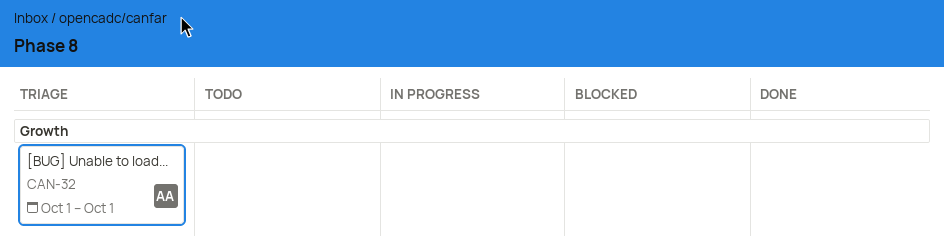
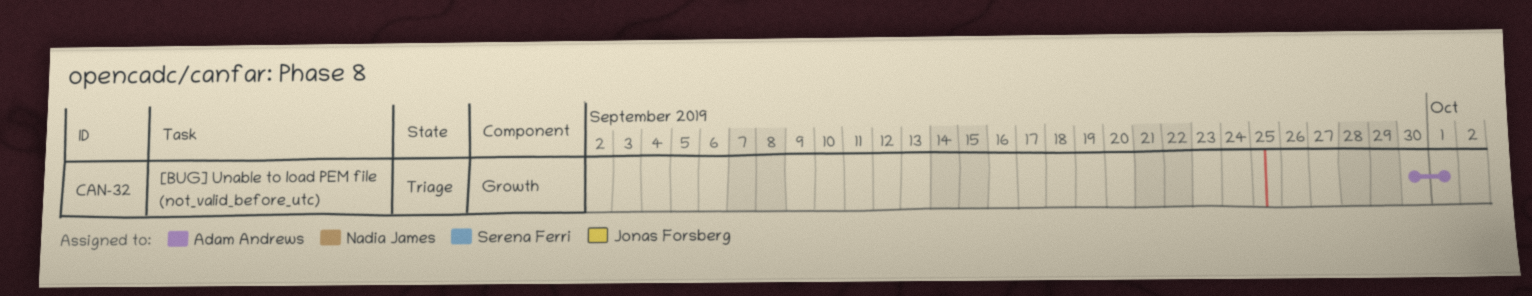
CAN-32, start: Oct 1 -> Sep 30

